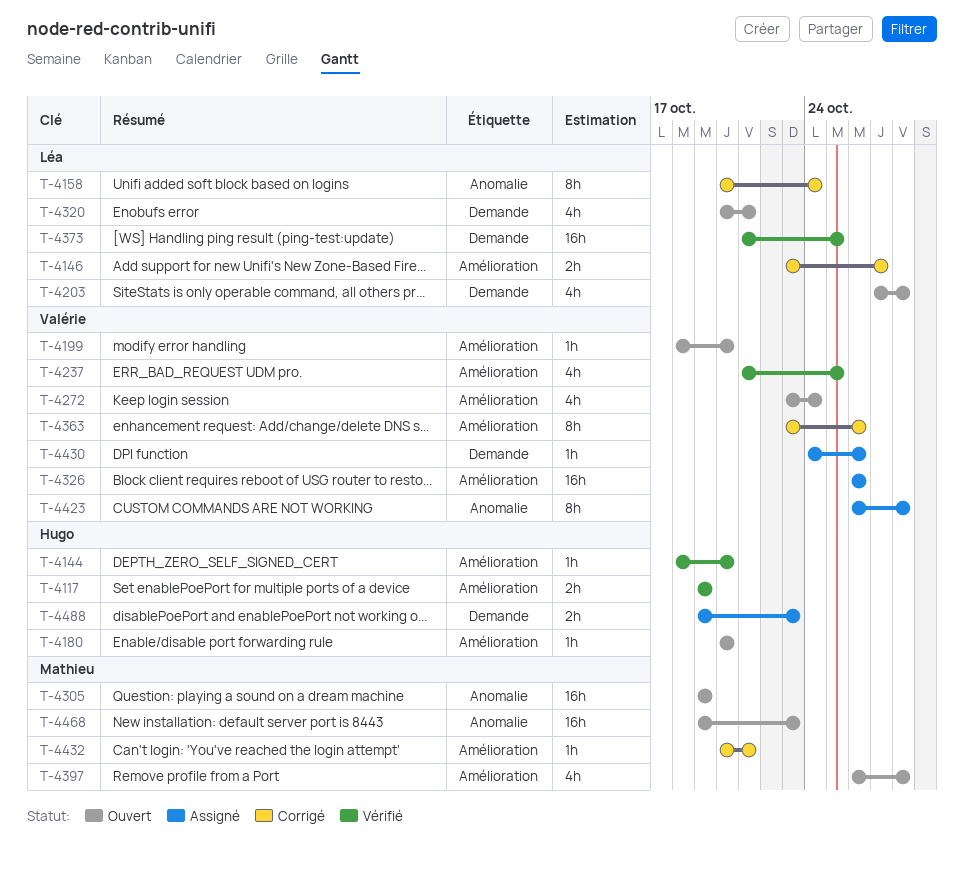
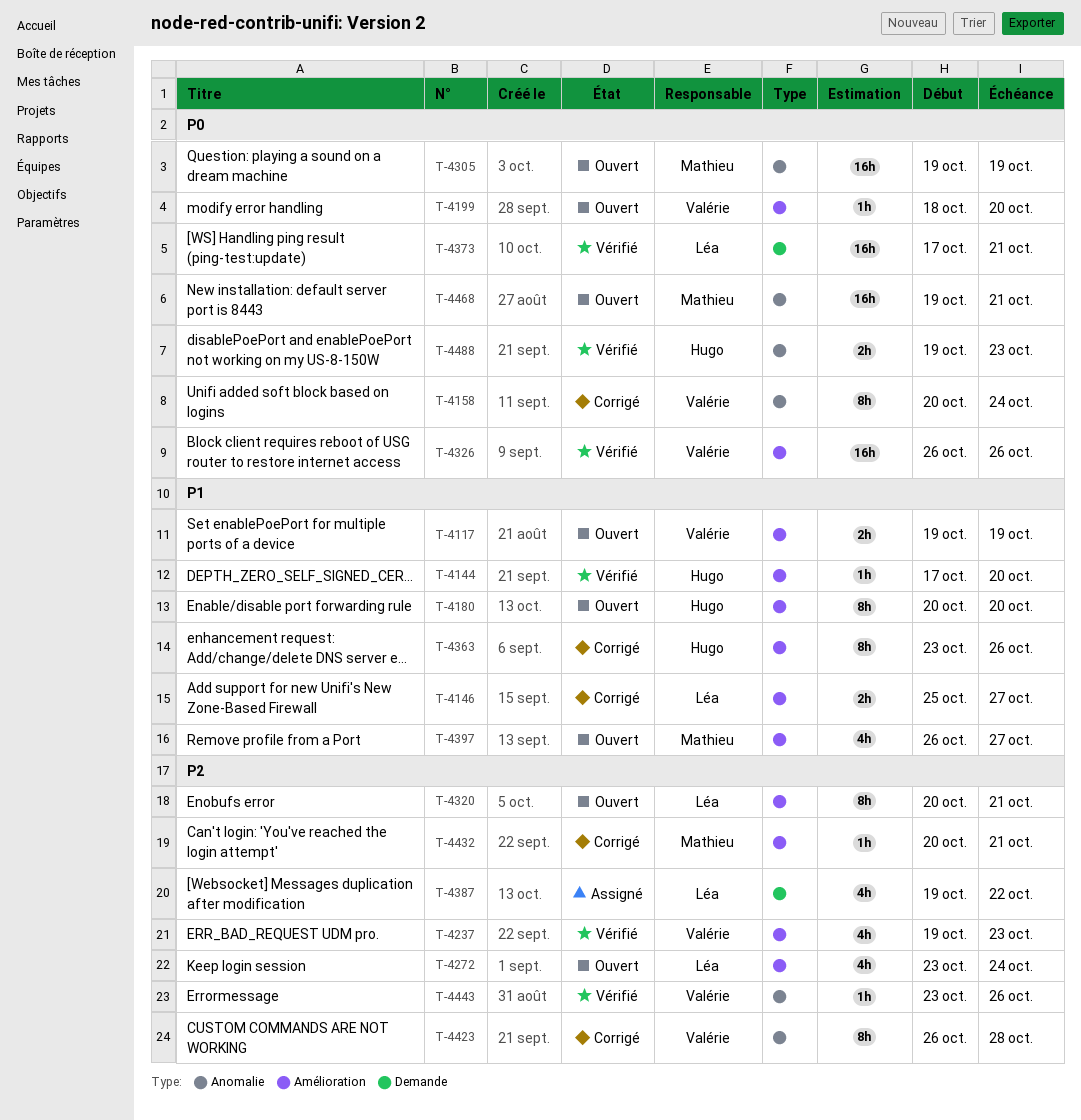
T-4117, status: Vérifié -> Ouvert
T-4117, owner: Hugo -> Valérie
T-4144, start: Oct 18 -> Oct 17
T-4146, start: Oct 23 -> Oct 25
T-4158, owner: Léa -> Valérie
T-4180, estimate: 1h -> 8h
T-4203: present -> none
T-4237, start: Oct 21 -> Oct 19
T-4237, due: Oct 25 -> Oct 23
T-4272, owner: Valérie -> Léa
T-4320, label: Demande -> Amélioration
T-4320, estimate: 4h -> 8h
T-4326, status: Assigné -> Vérifié
T-4363, owner: Valérie -> Hugo
T-4373, start: Oct 21 -> Oct 17
T-4373, due: Oct 25 -> Oct 21
T-4387: none -> present
T-4397, due: Oct 28 -> Oct 27
T-4423, status: Assigné -> Corrigé
T-4430: present -> none
T-4443: none -> present
T-4468, due: Oct 23 -> Oct 21
T-4488, status: Assigné -> Vérifié
T-4488, label: Demande -> Anomalie

